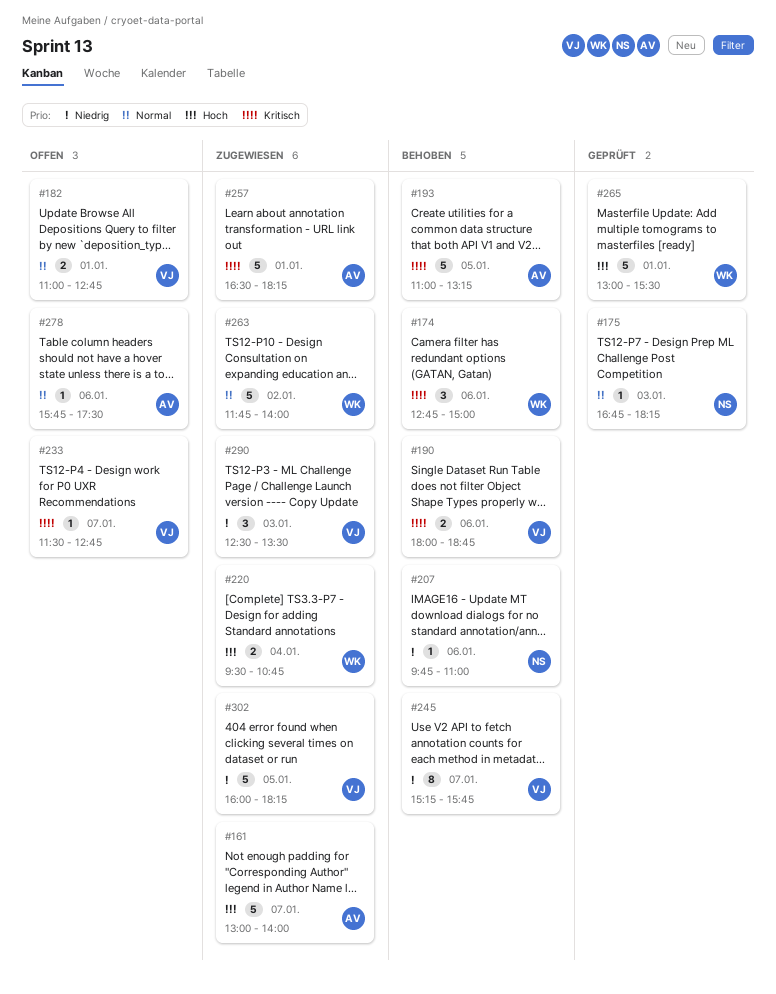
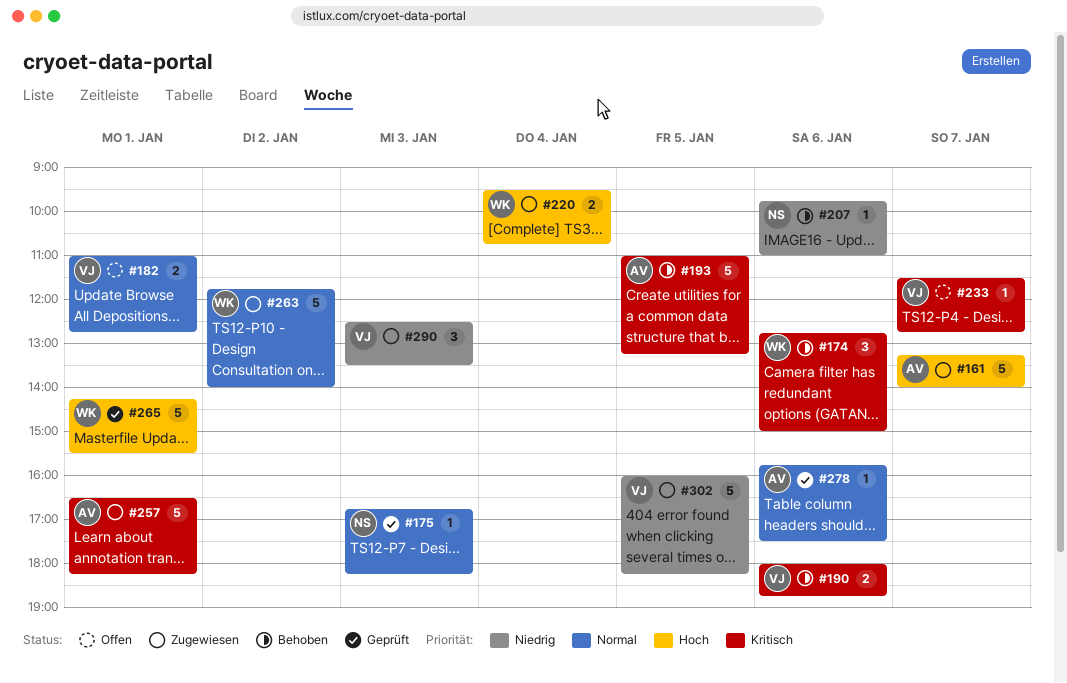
#161, begins: 13:00 -> 13:15
#245: present -> none
#265, begins: 13:00 -> 14:15
#278, status: Offen -> Geprüft

